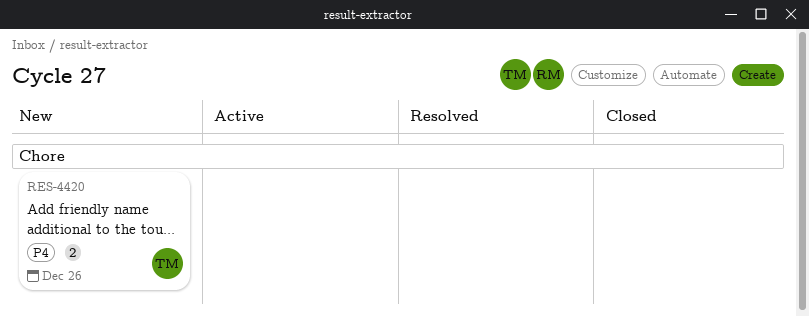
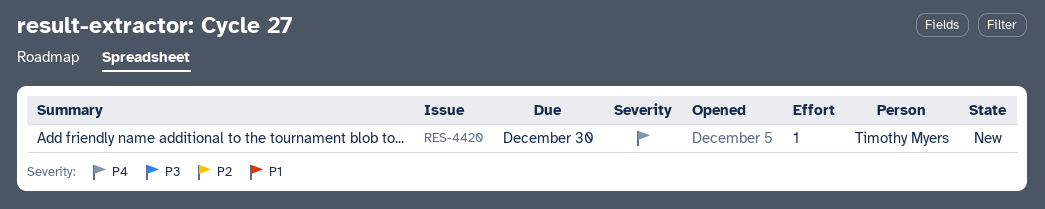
RES-4420, estimate: 2 -> 1
RES-4420, due: Dec 26 -> Dec 30

